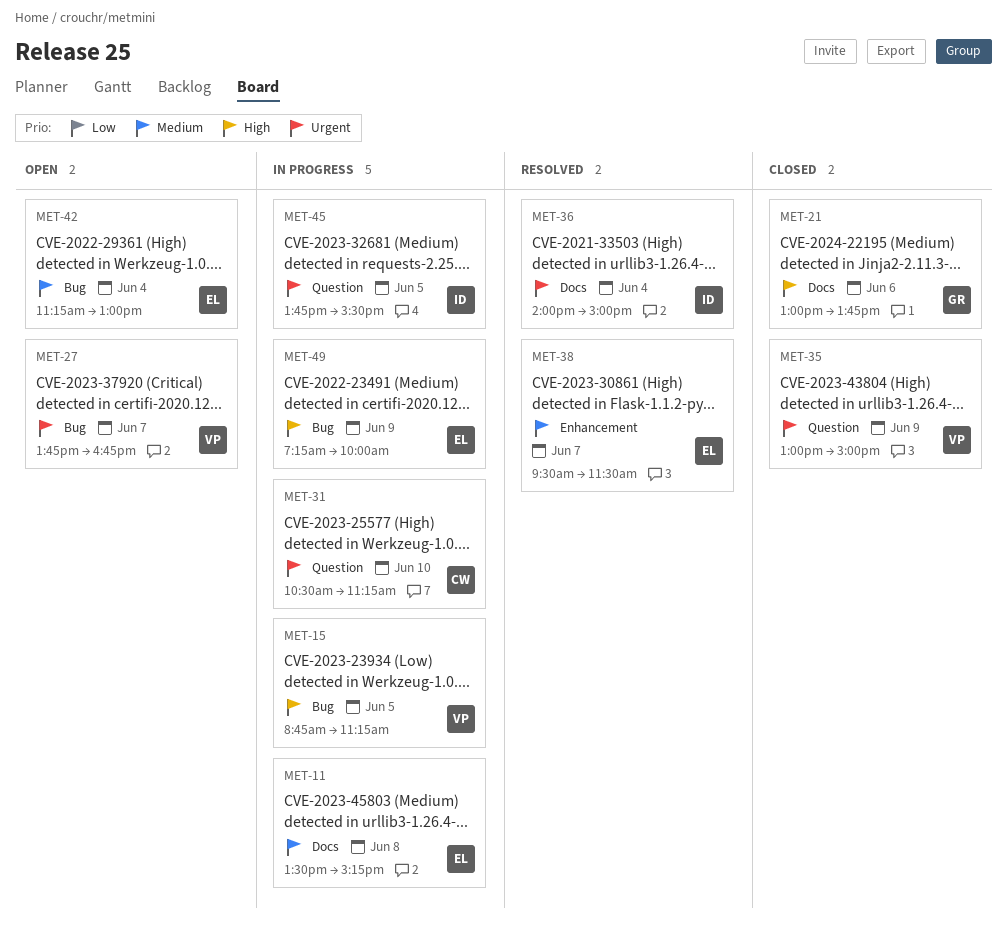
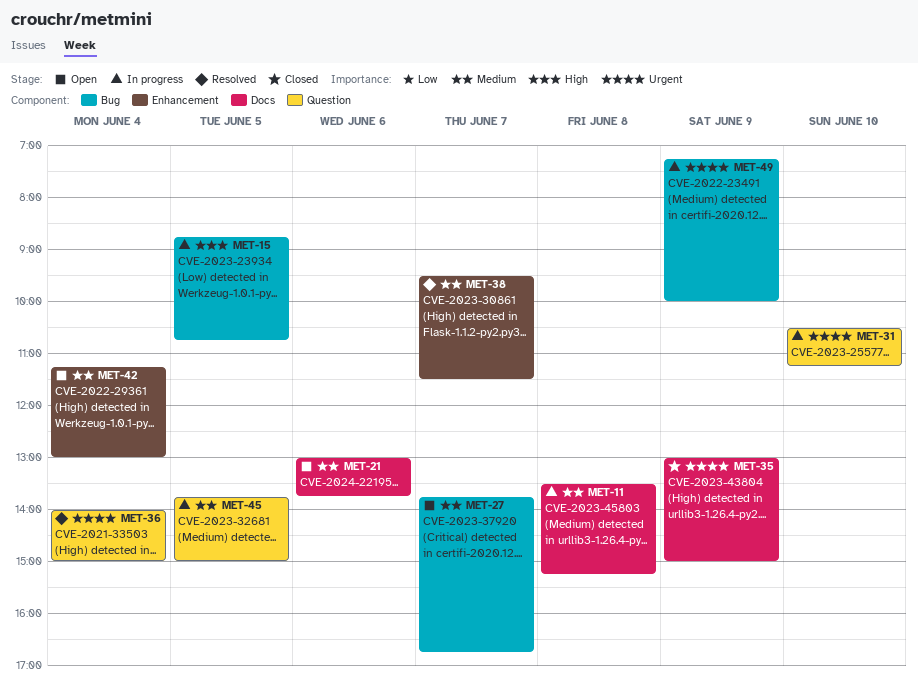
MET-15, ends: 11:15 -> 10:45
MET-21, status: Closed -> Open
MET-21, priority: High -> Medium
MET-27, priority: Urgent -> Medium
MET-35, label: Question -> Docs
MET-36, label: Docs -> Question
MET-42, label: Bug -> Enhancement
MET-45, priority: Urgent -> Medium
MET-45, ends: 15:30 -> 15:00
MET-49, priority: High -> Urgent

